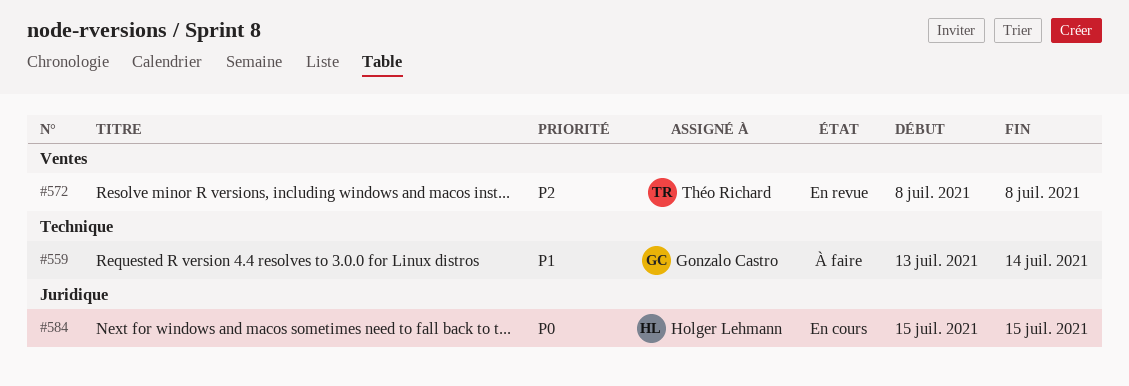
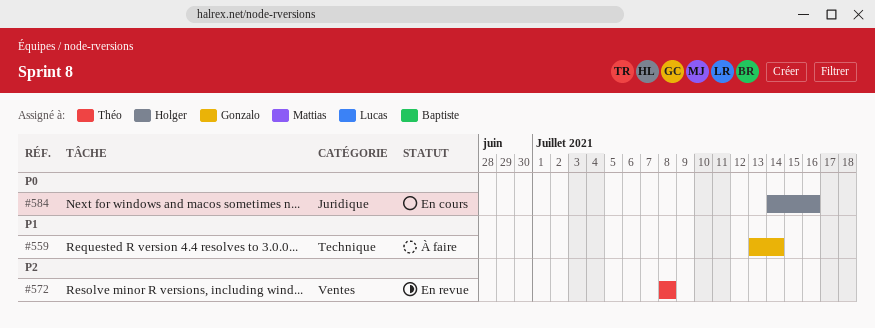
#584, start: Jul 15 -> Jul 14
#584, due: Jul 15 -> Jul 16

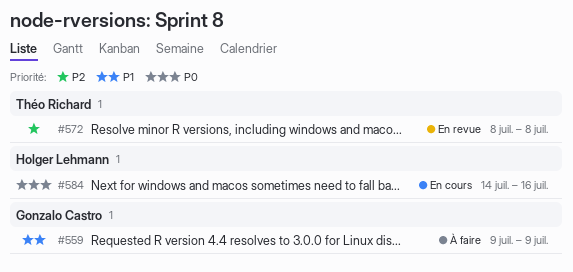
#559, start: Jul 13 -> Jul 9
#559, due: Jul 14 -> Jul 9

